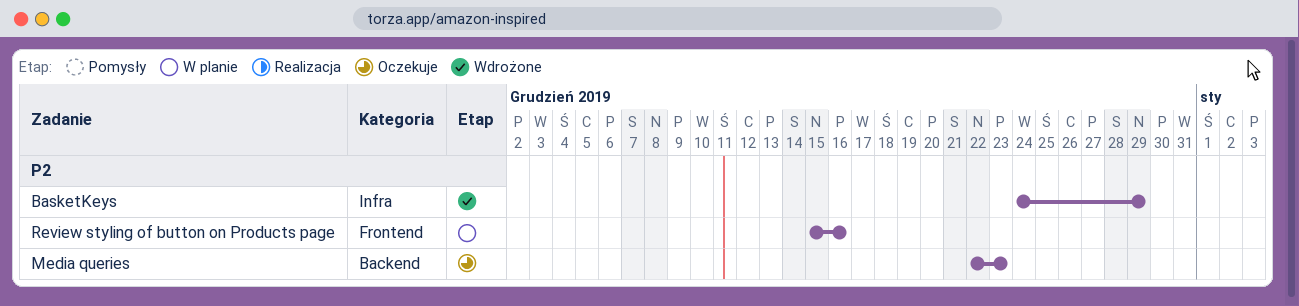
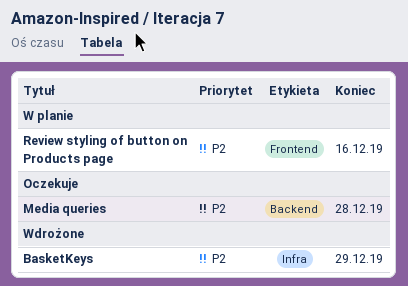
Media queries, due: Dec 23 -> Dec 28

